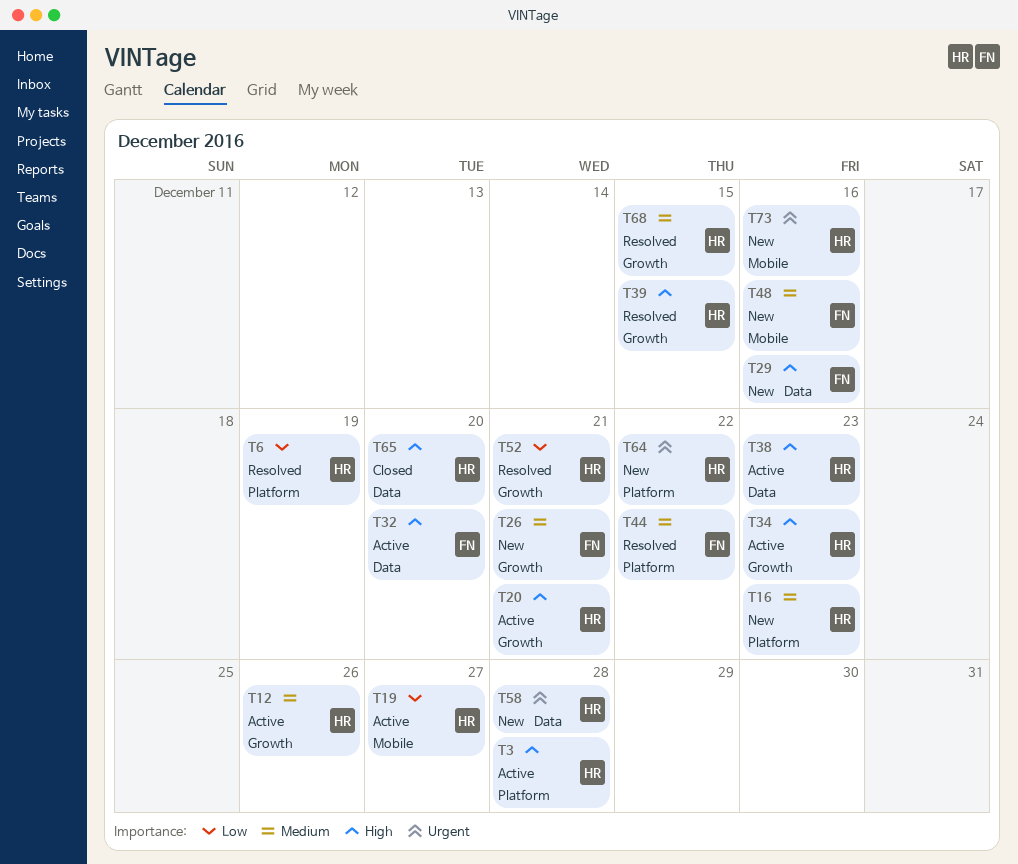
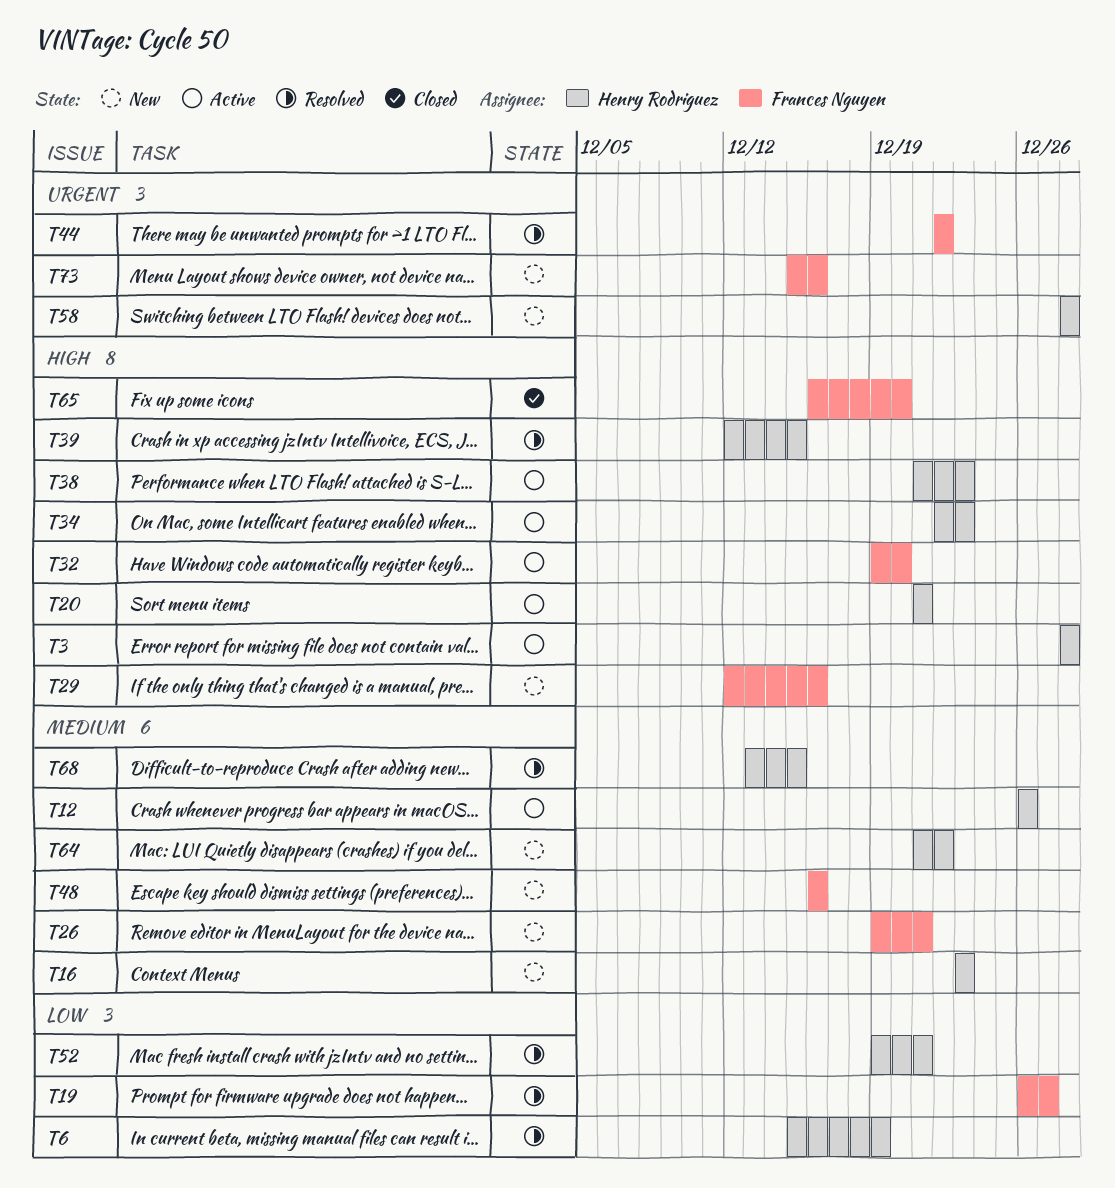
T19, status: Active -> Resolved
T19, owner: Henry Rodriguez -> Frances Nguyen
T44, priority: Medium -> Urgent
T64, priority: Urgent -> Medium
T65, owner: Henry Rodriguez -> Frances Nguyen
T73, owner: Henry Rodriguez -> Frances Nguyen

